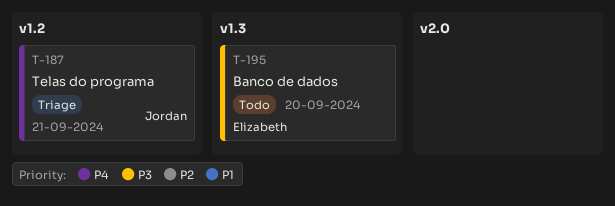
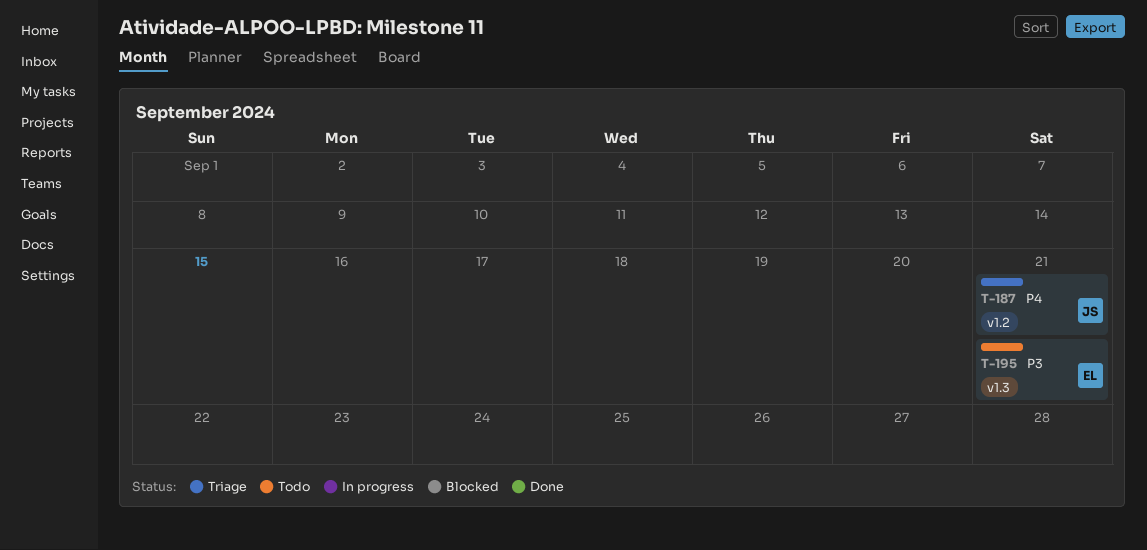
T-195, due: Sep 20 -> Sep 21

